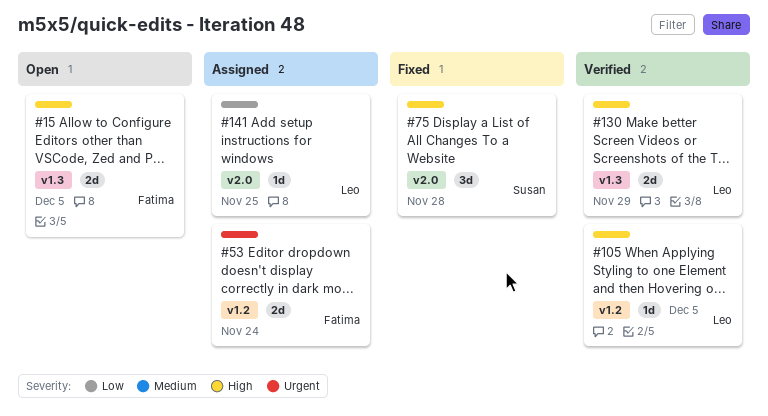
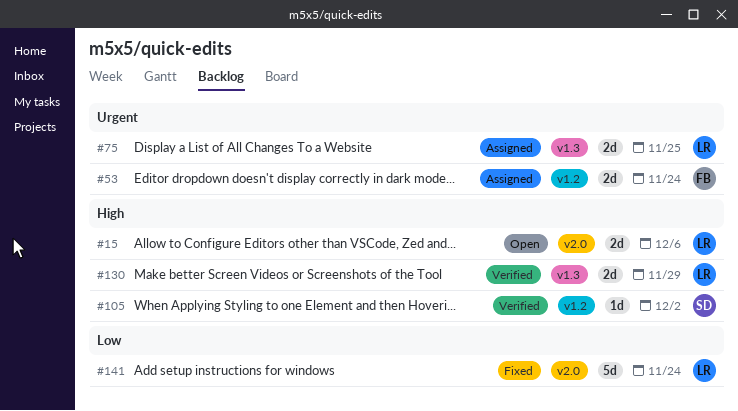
#15, owner: Fatima -> Leo
#15, label: v1.3 -> v2.0
#15, due: Dec 5 -> Dec 6
#75, status: Fixed -> Assigned
#75, owner: Susan -> Leo
#75, priority: High -> Urgent
#75, label: v2.0 -> v1.3
#75, estimate: 3d -> 2d
#75, due: Nov 28 -> Nov 25
#105, owner: Leo -> Susan
#105, due: Dec 5 -> Dec 2
#141, status: Assigned -> Fixed
#141, estimate: 1d -> 5d
#141, due: Nov 25 -> Nov 24

